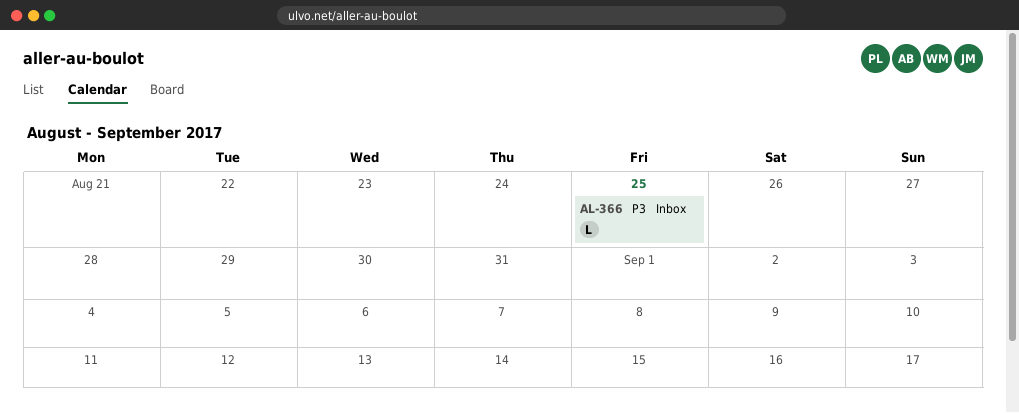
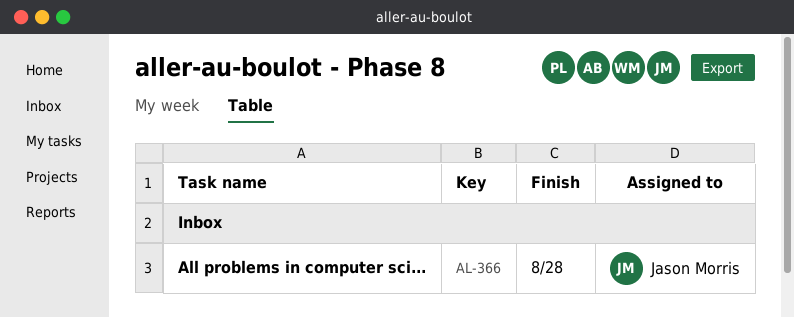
AL-366, due: Aug 25 -> Aug 28

